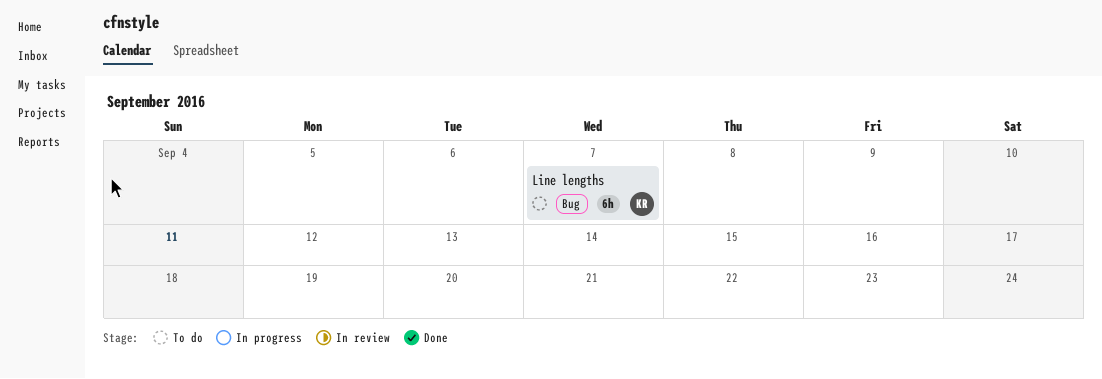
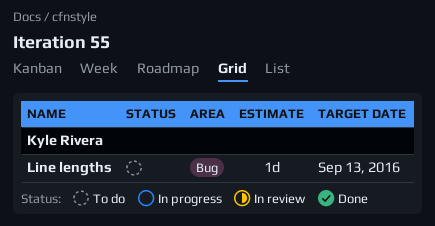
Line lengths, estimate: 6h -> 1d
Line lengths, due: Sep 7 -> Sep 13

